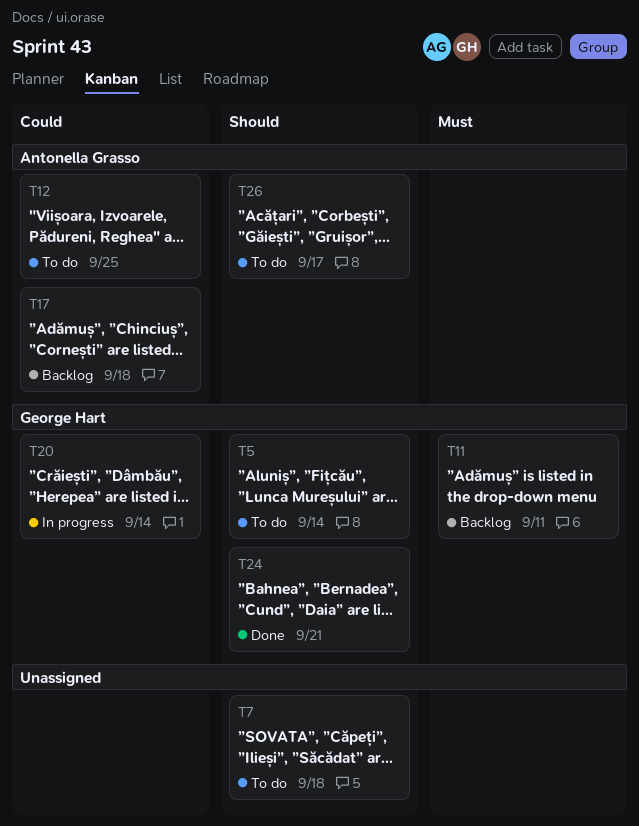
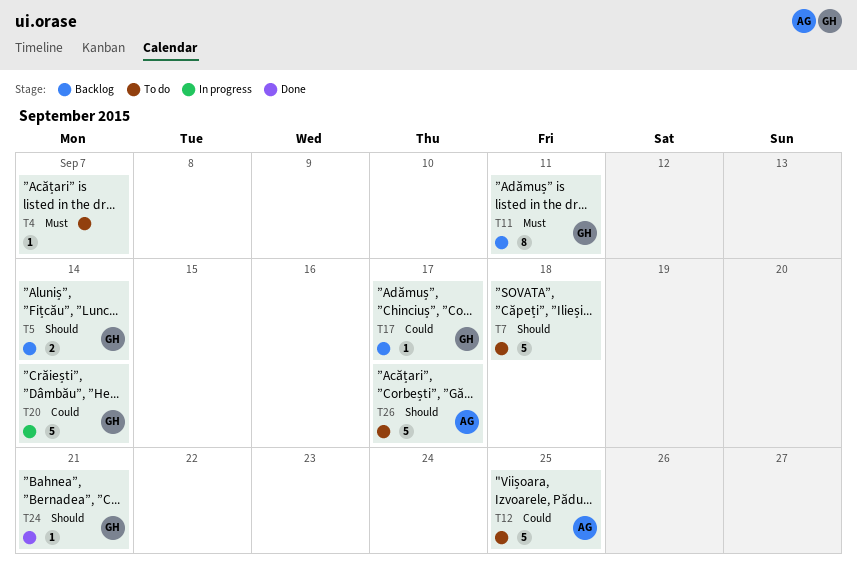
T4: none -> present
T5, status: To do -> Backlog
T17, owner: Antonella Grasso -> George Hart
T17, due: Sep 18 -> Sep 17

